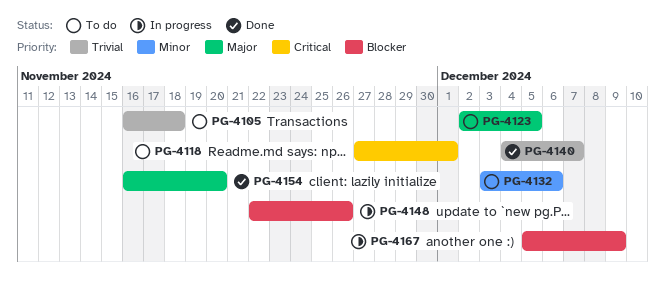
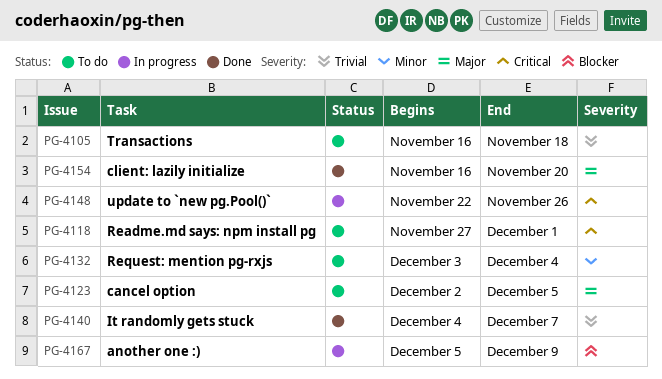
PG-4132, due: Dec 6 -> Dec 4
PG-4148, priority: Blocker -> Critical

